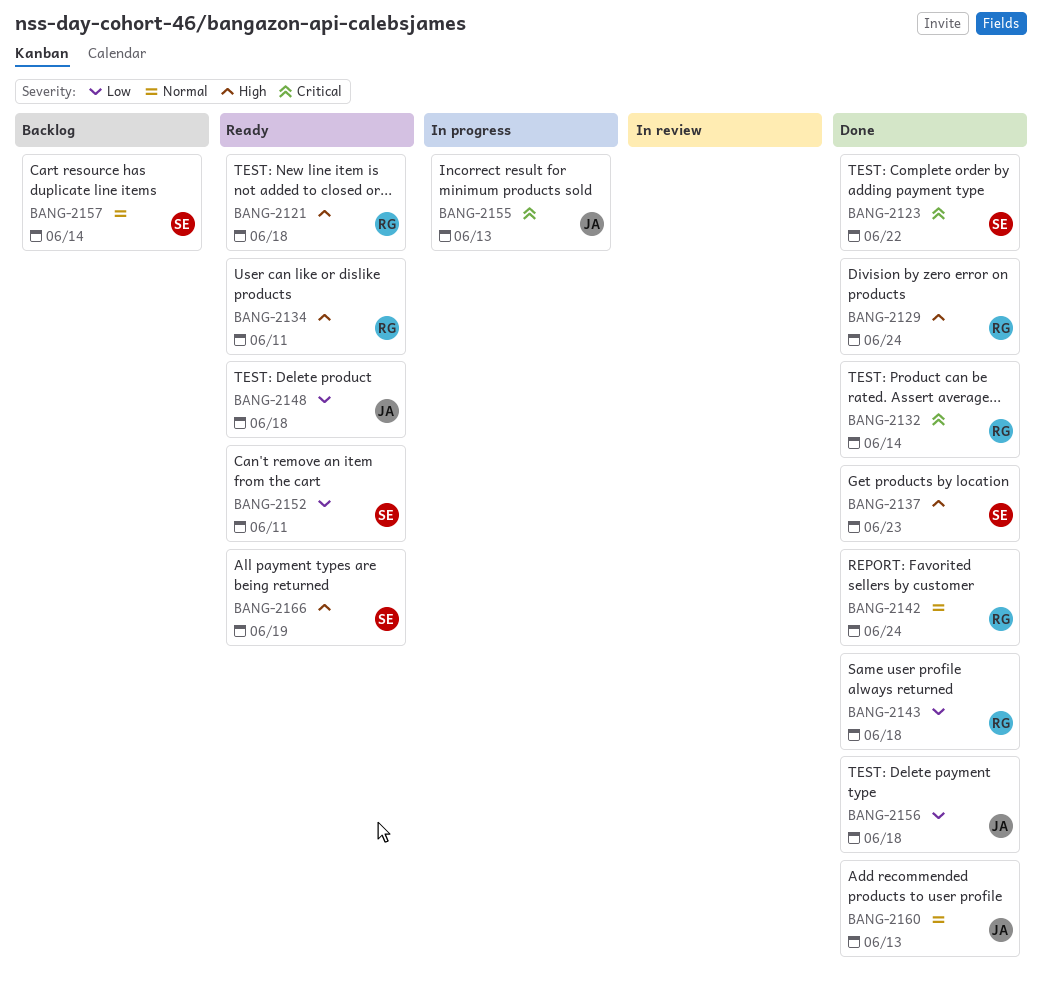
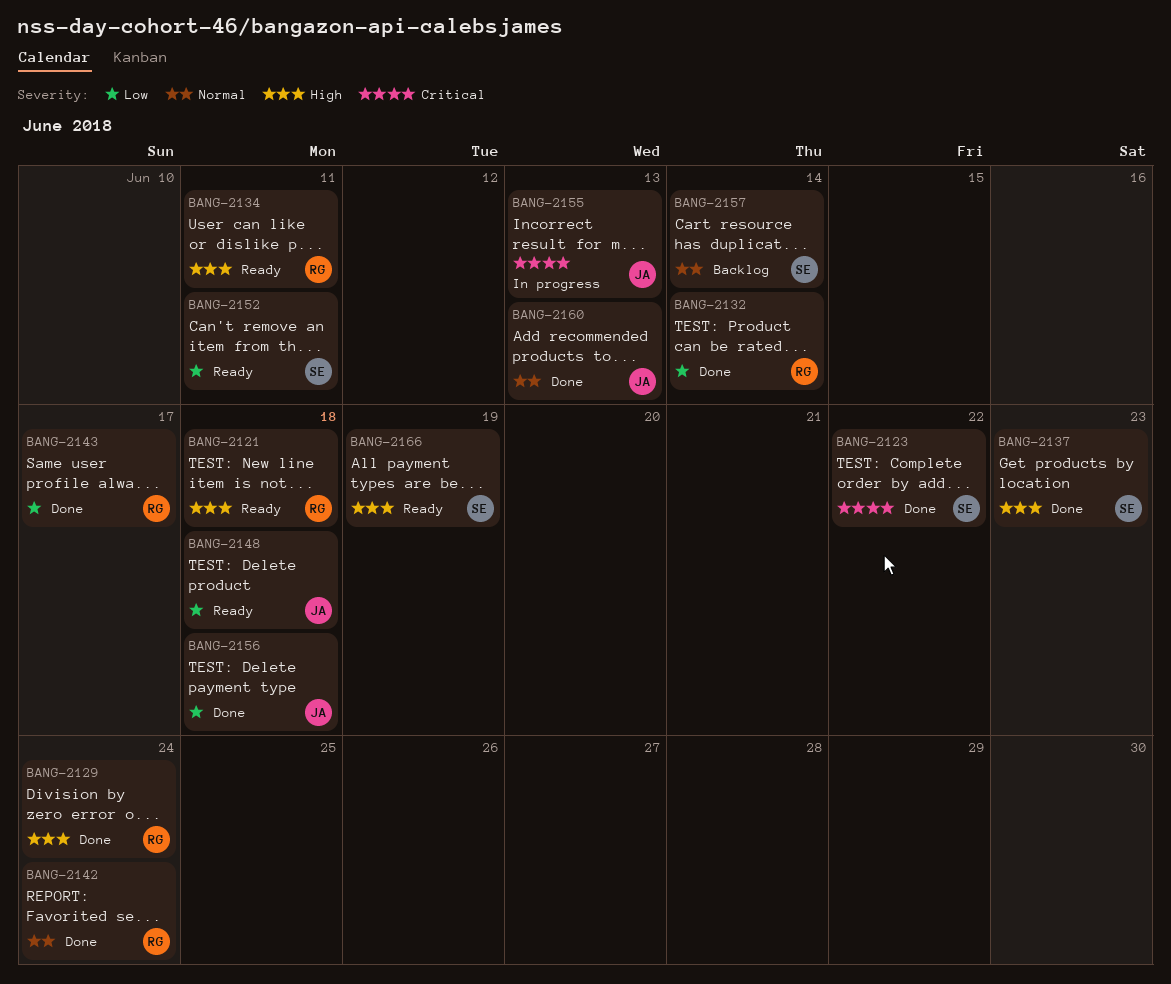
BANG-2132, priority: Critical -> Low
BANG-2143, due: Jun 18 -> Jun 17

